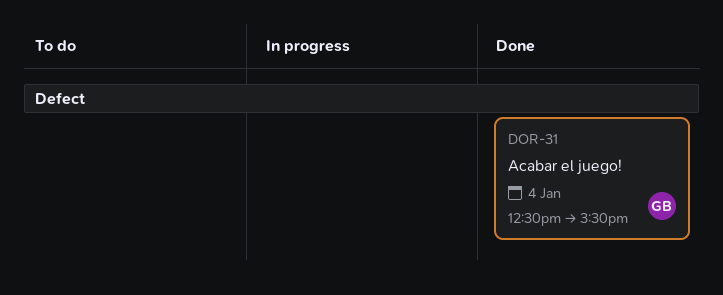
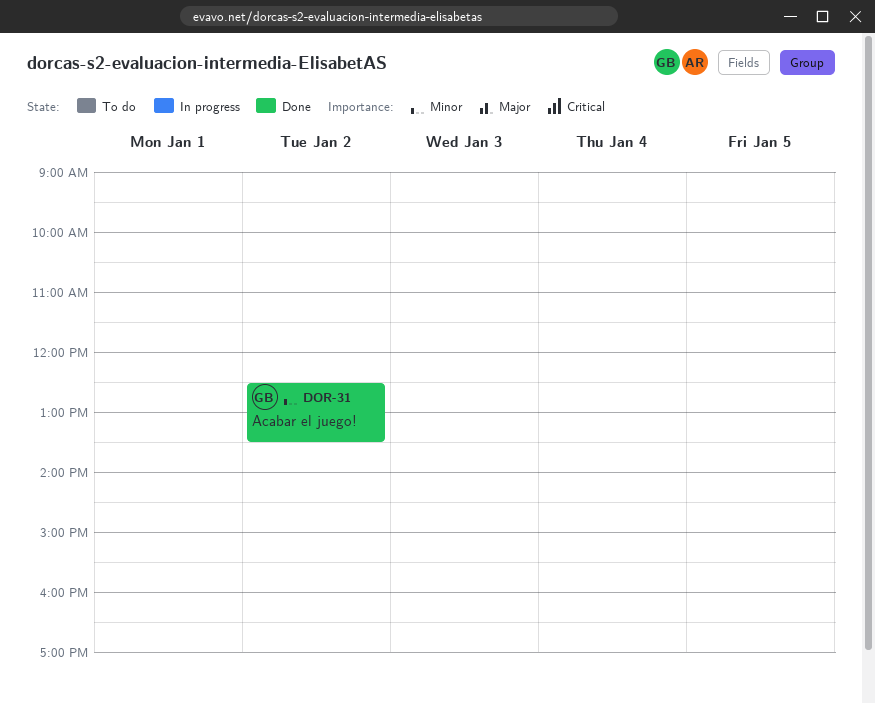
DOR-31, day: Jan 4 -> Jan 2
DOR-31, ends: 15:30 -> 13:30

